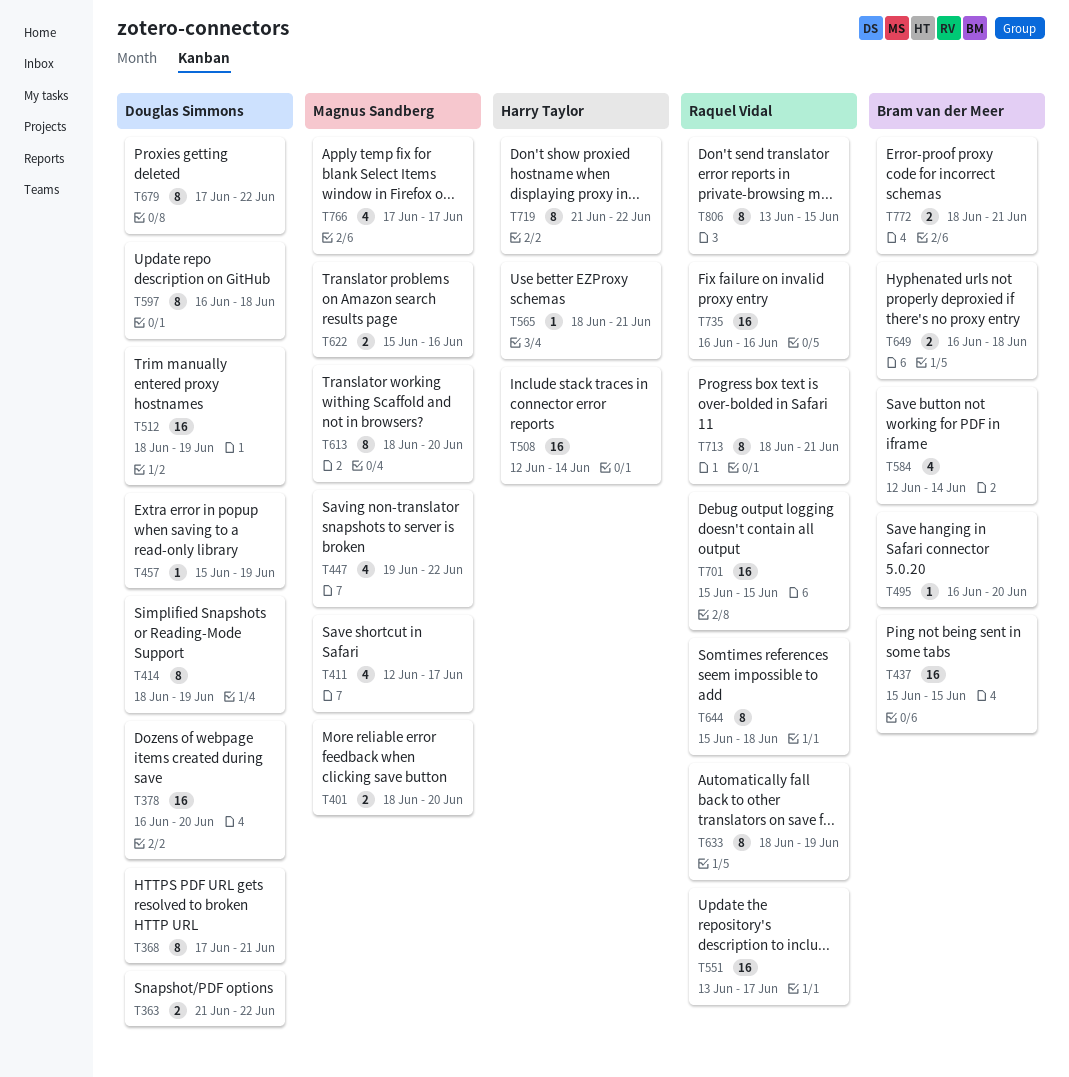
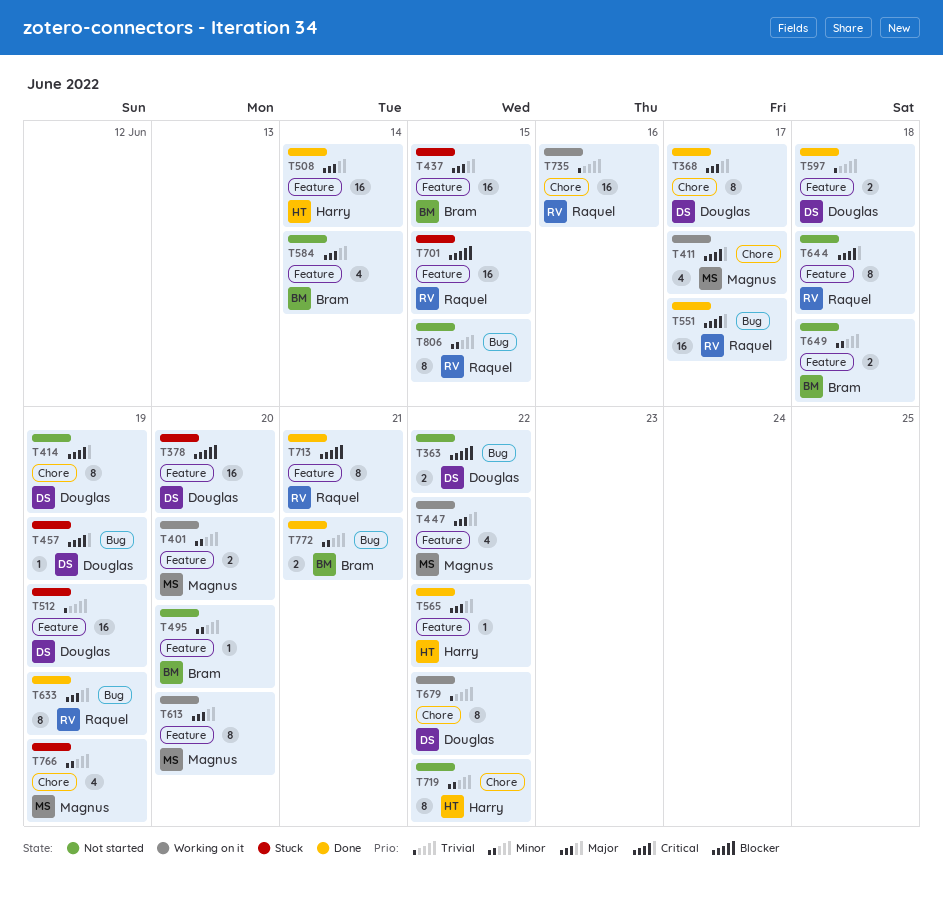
T368, due: Jun 21 -> Jun 17
T565, due: Jun 21 -> Jun 22
T597, estimate: 8 -> 2
T622: present -> none
T766, due: Jun 17 -> Jun 19

